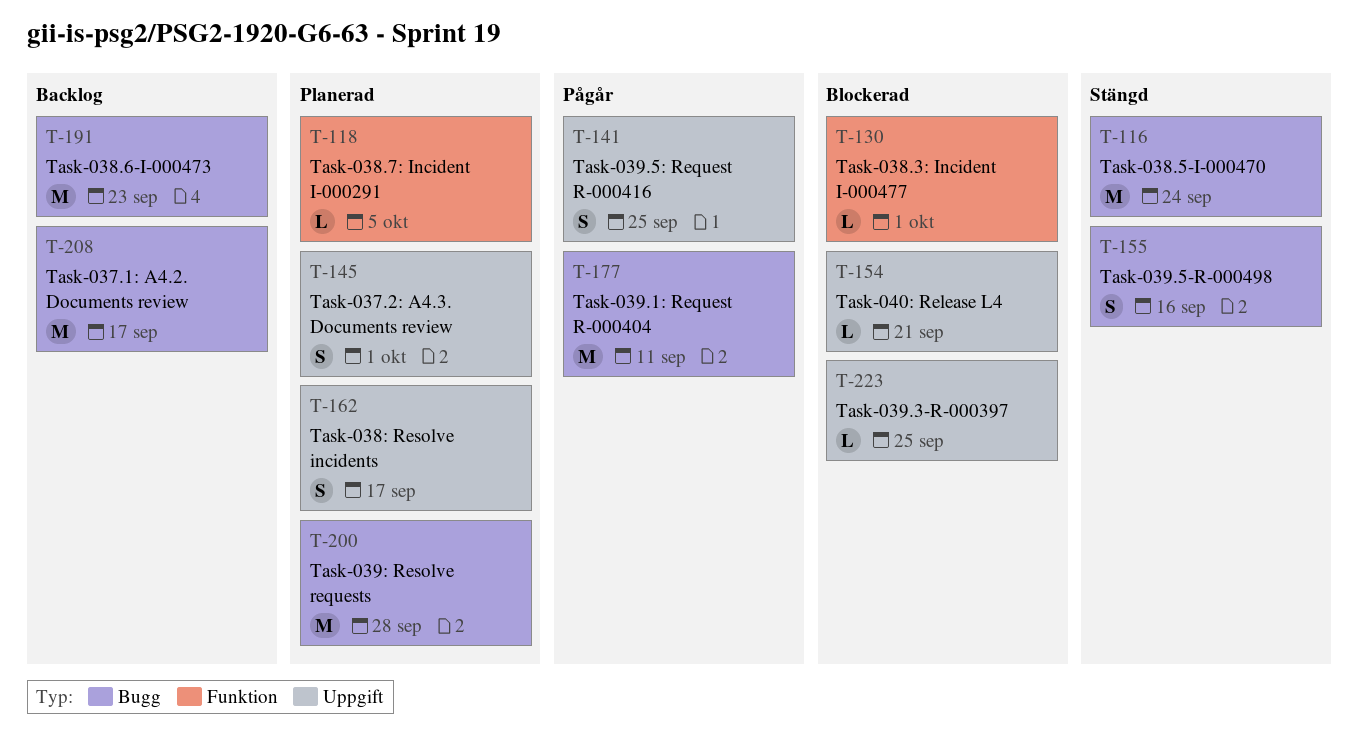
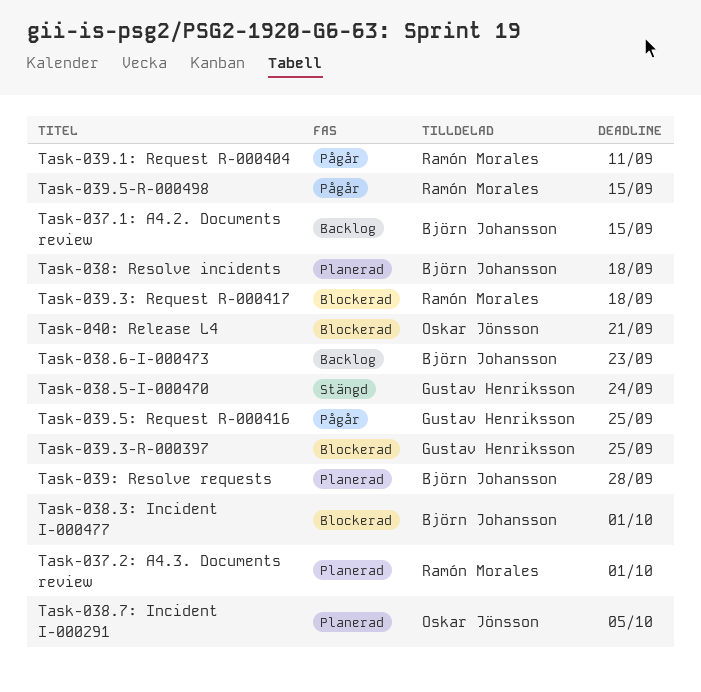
Task-037.1: A4.2. Documents review, due: Sep 17 -> Sep 15
Task-038: Resolve incidents, due: Sep 17 -> Sep 18
Task-039.3: Request R-000417: none -> present
Task-039.5-R-000498, status: Stängd -> Pågår
Task-039.5-R-000498, due: Sep 16 -> Sep 15

